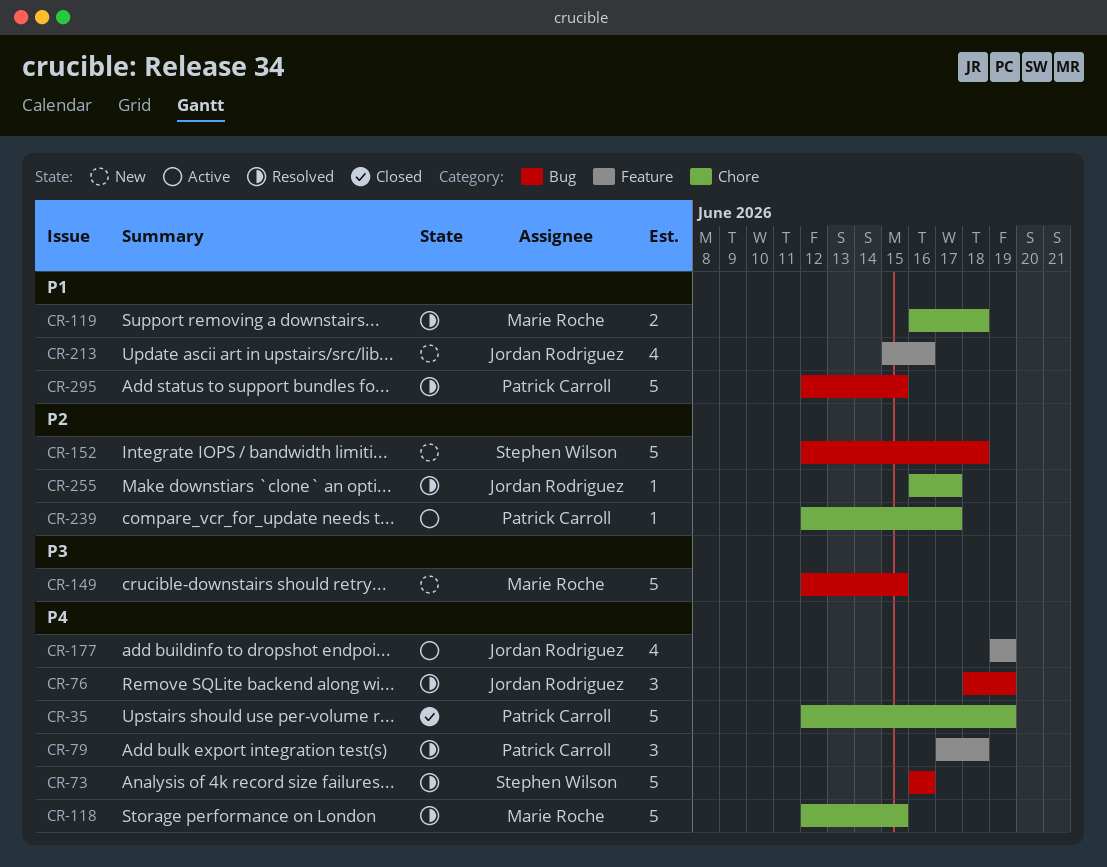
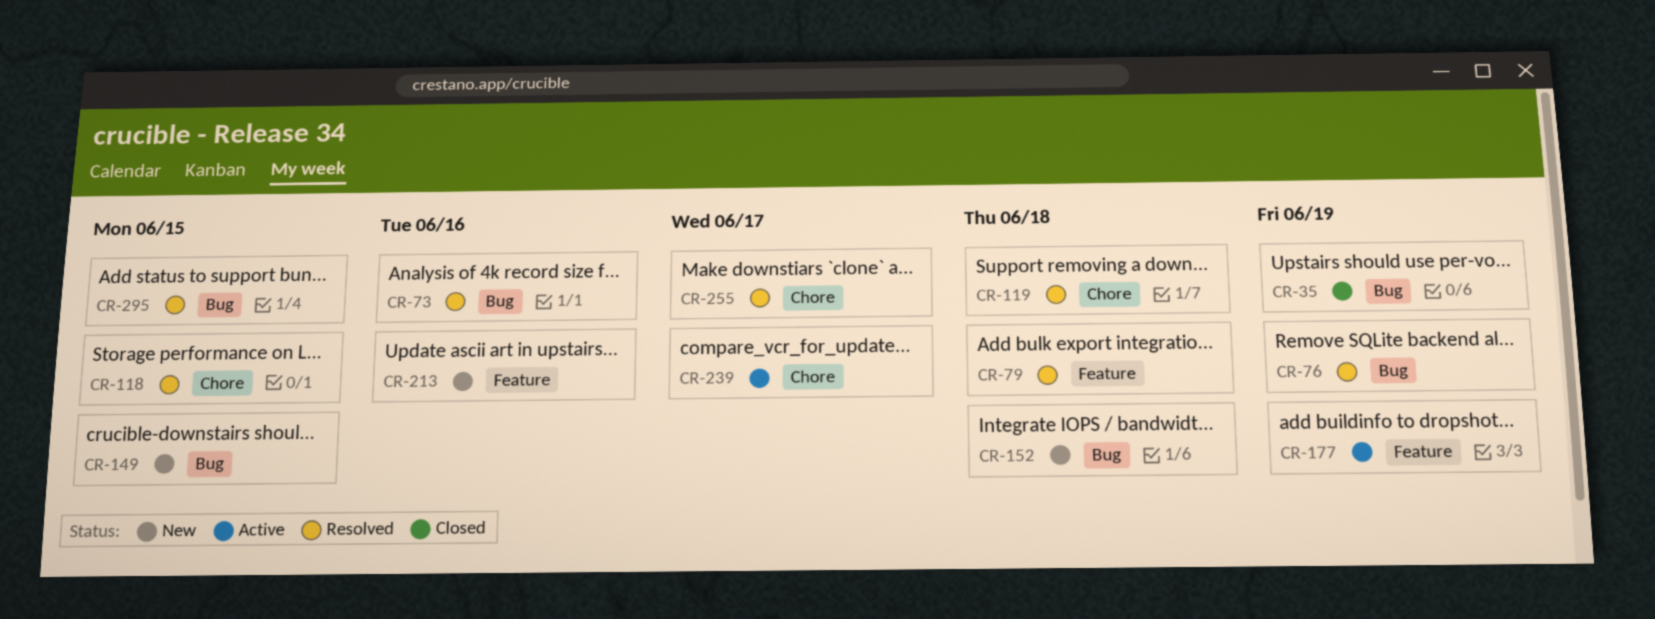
CR-35, label: Chore -> Bug

